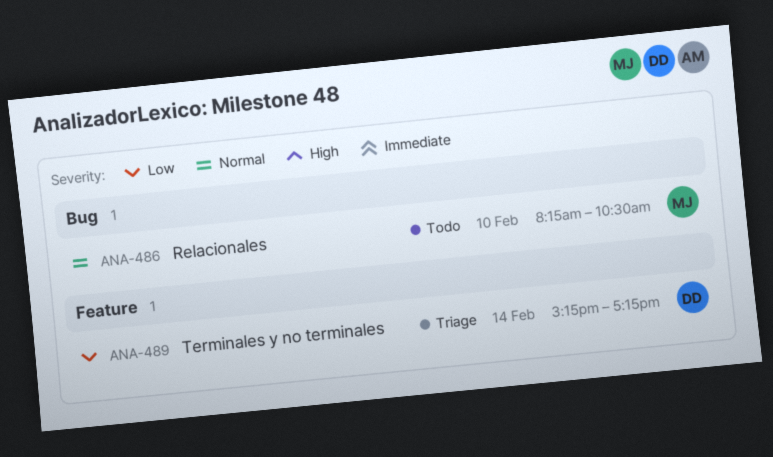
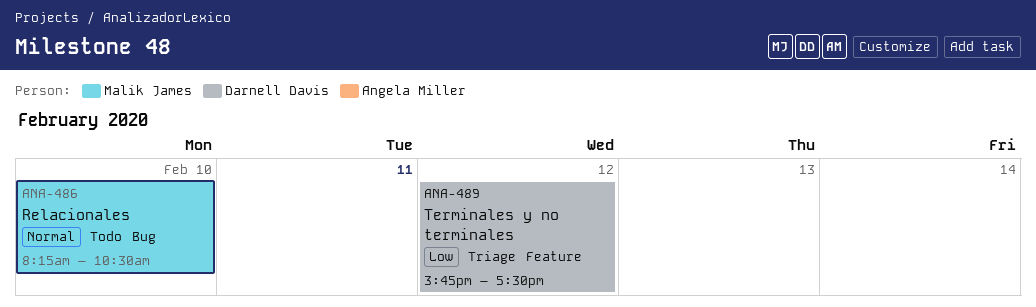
ANA-489, day: Feb 14 -> Feb 12
ANA-489, begins: 15:15 -> 15:45
ANA-489, ends: 17:15 -> 17:30

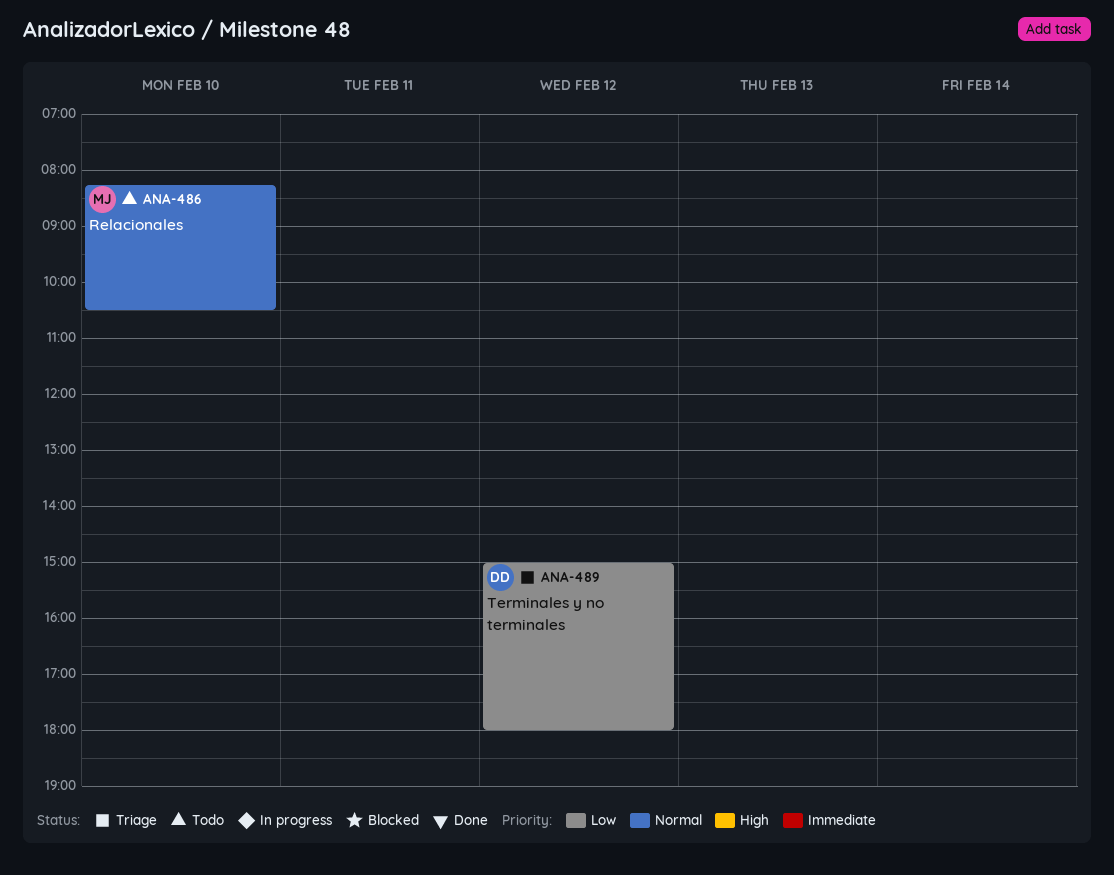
ANA-489, begins: 15:45 -> 15:00
ANA-489, ends: 17:30 -> 18:00

